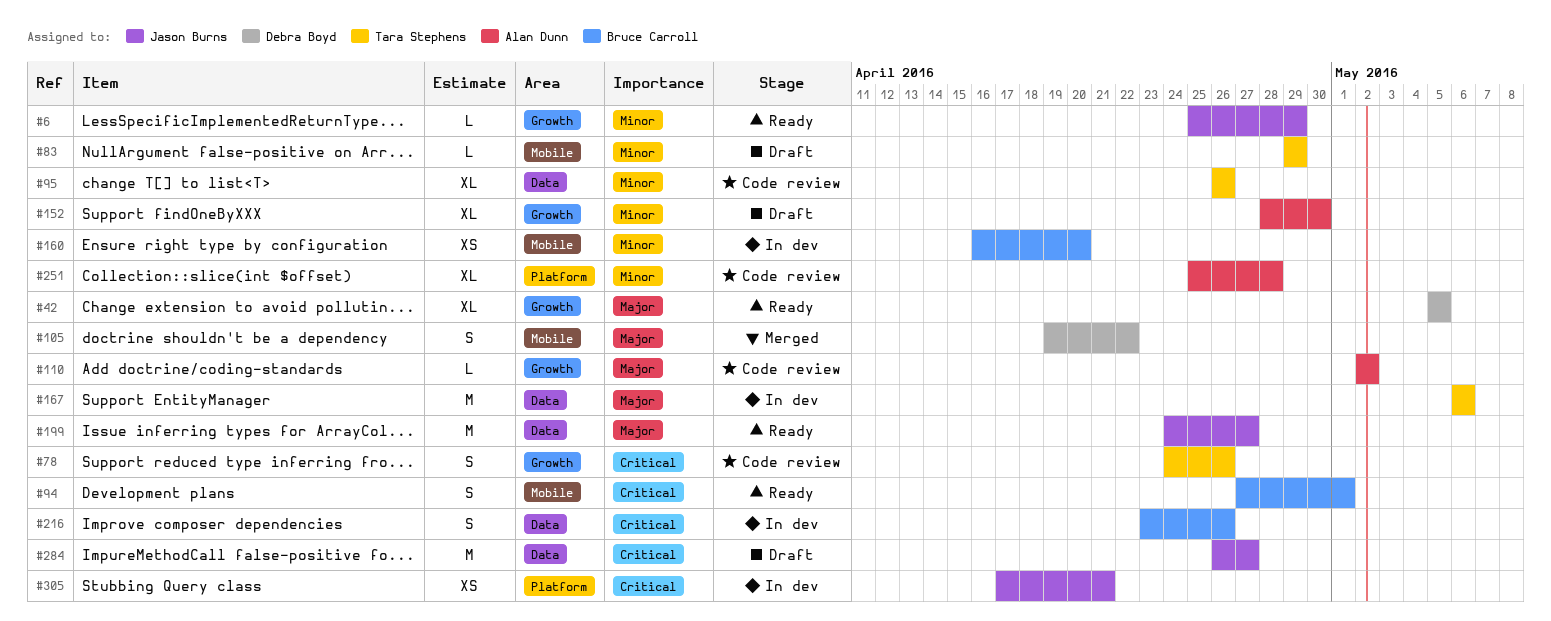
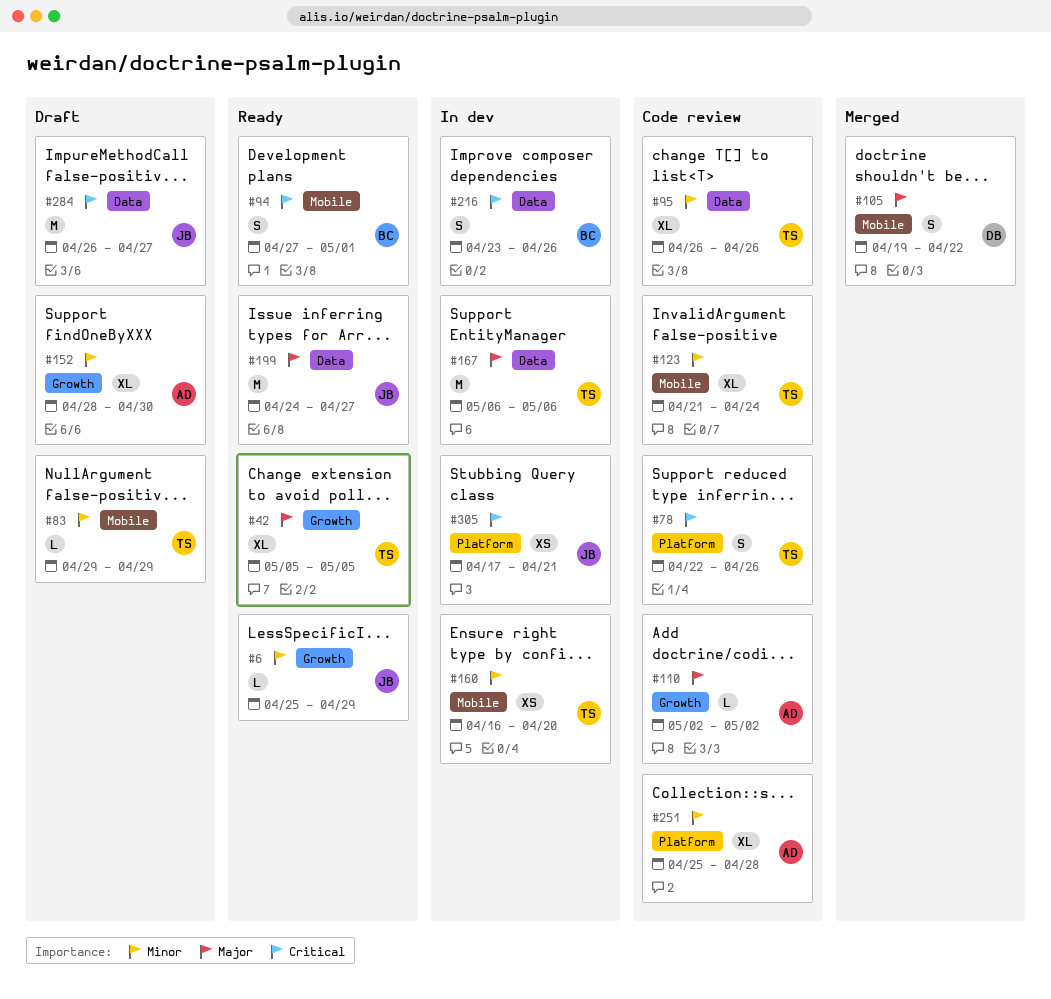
#42, owner: Debra Boyd -> Tara Stephens
#78, label: Growth -> Platform
#78, start: Apr 24 -> Apr 22
#123: none -> present
#160, owner: Bruce Carroll -> Tara Stephens

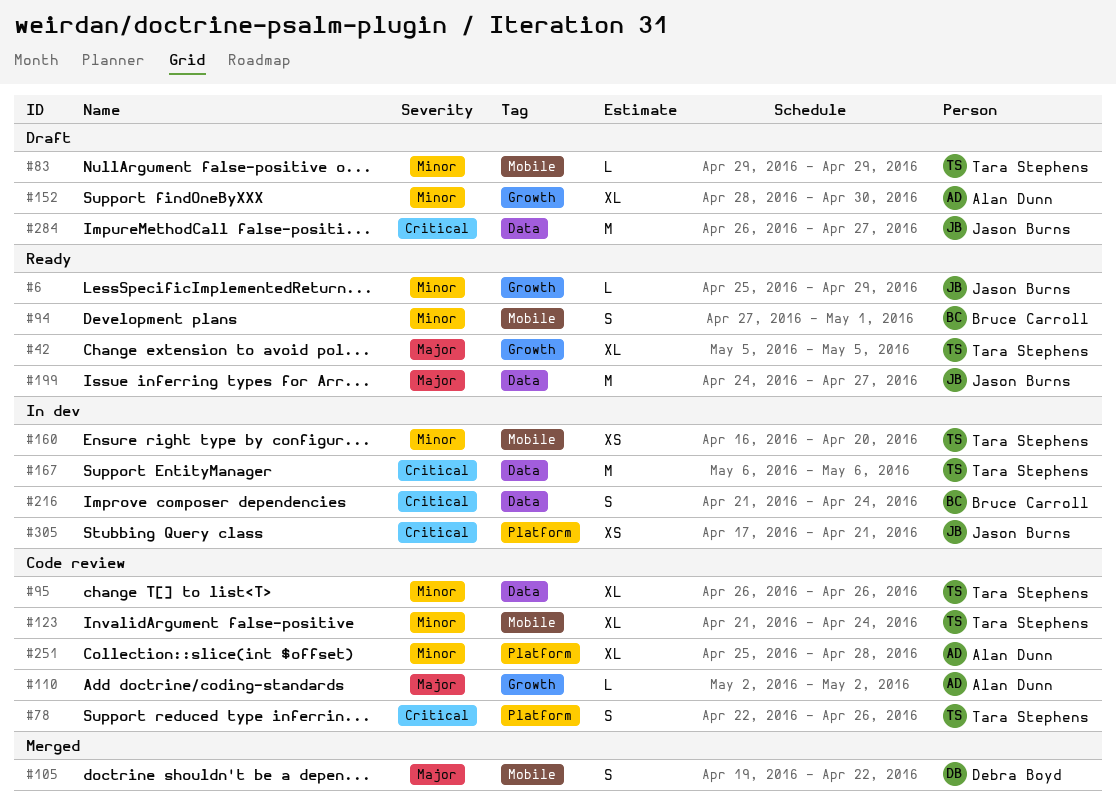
#94, priority: Critical -> Minor
#167, priority: Major -> Critical
#216, start: Apr 23 -> Apr 21
#216, due: Apr 26 -> Apr 24

